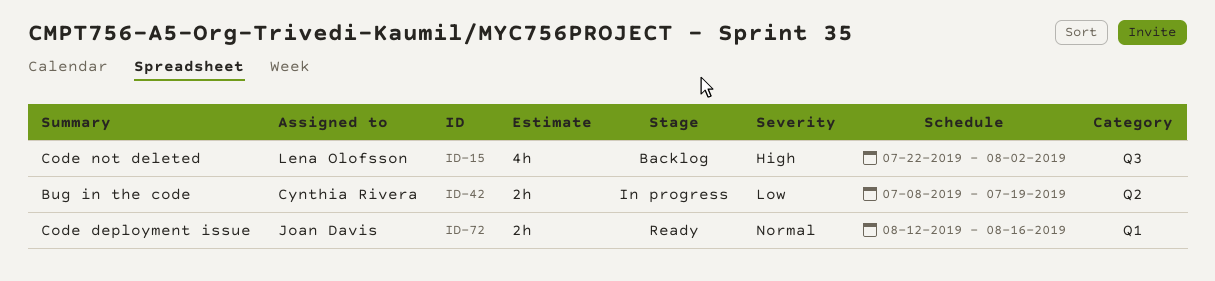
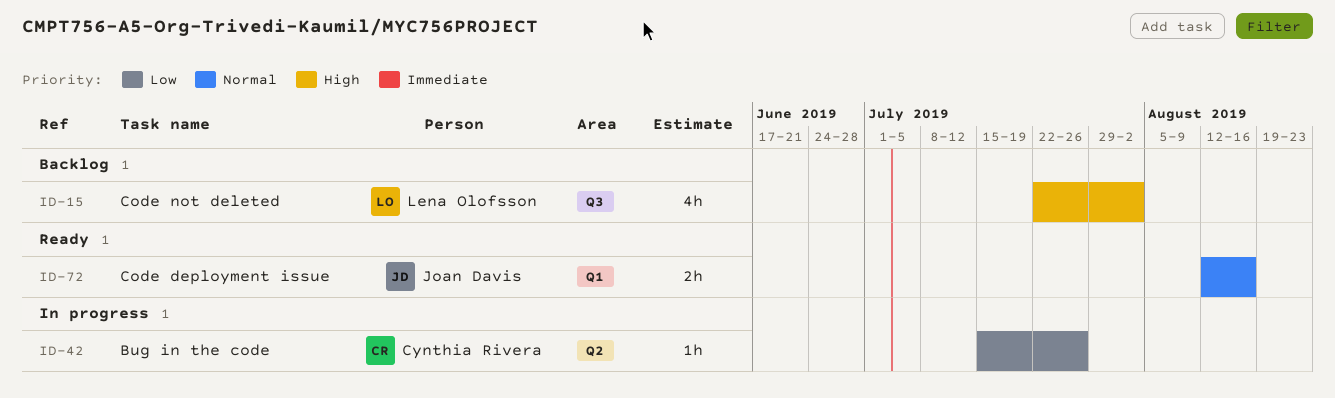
ID-42, estimate: 2h -> 1h
ID-42, start: Jul 8 -> Jul 15
ID-42, due: Jul 19 -> Jul 26

